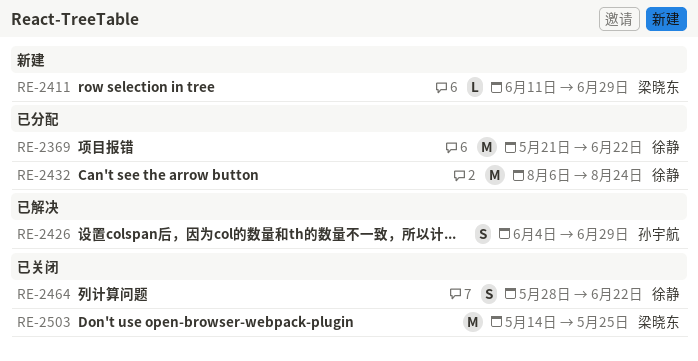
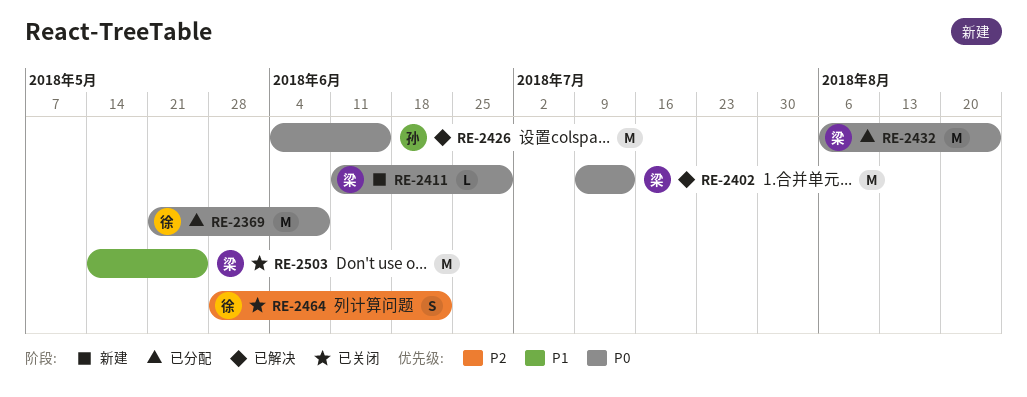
RE-2369, due: Jun 22 -> Jun 8
RE-2402: none -> present
RE-2426, estimate: S -> M
RE-2426, due: Jun 29 -> Jun 15
RE-2432, owner: 徐静 -> 梁晓东

